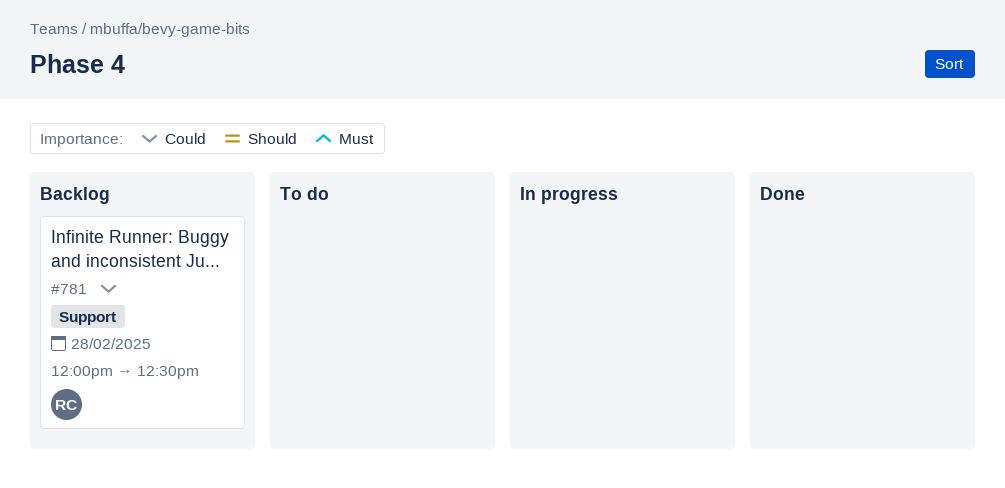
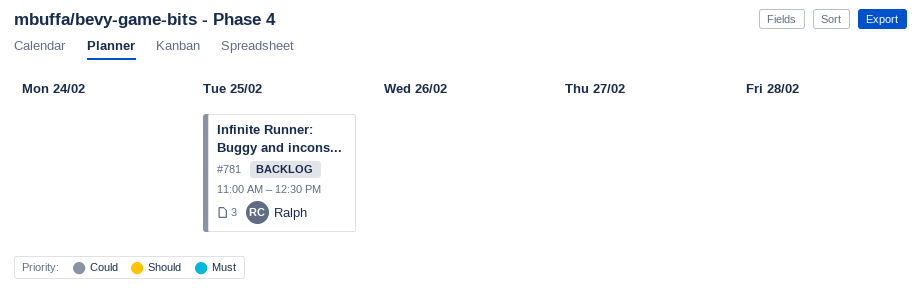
#781, day: Feb 28 -> Feb 25
#781, begins: 12:00 -> 11:00

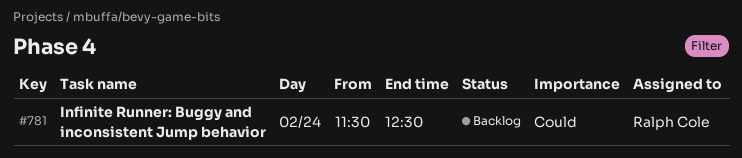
#781, day: Feb 25 -> Feb 24
#781, begins: 11:00 -> 11:30

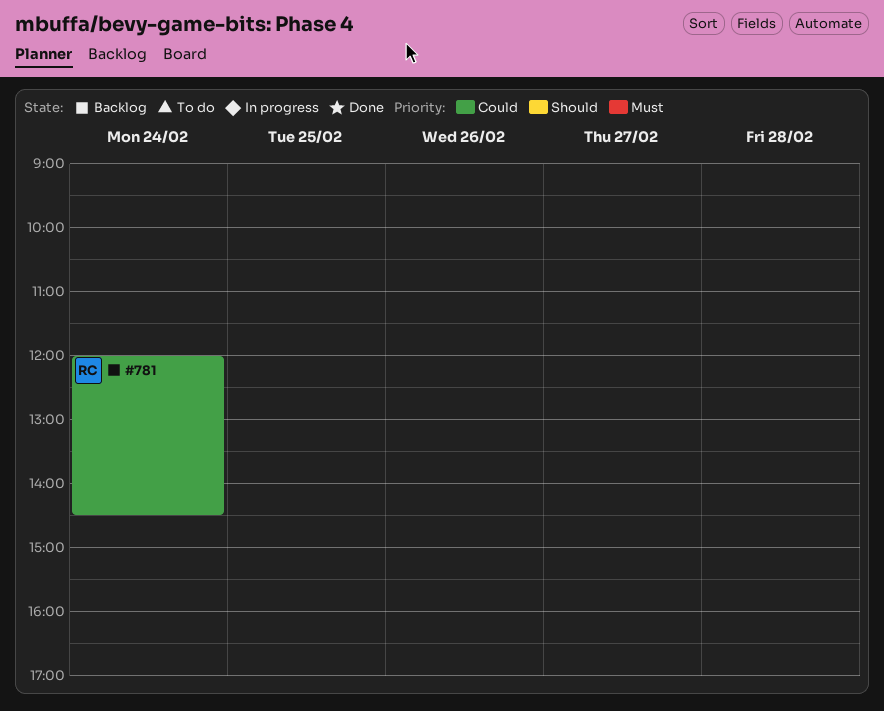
#781, begins: 11:30 -> 12:00
#781, ends: 12:30 -> 14:30

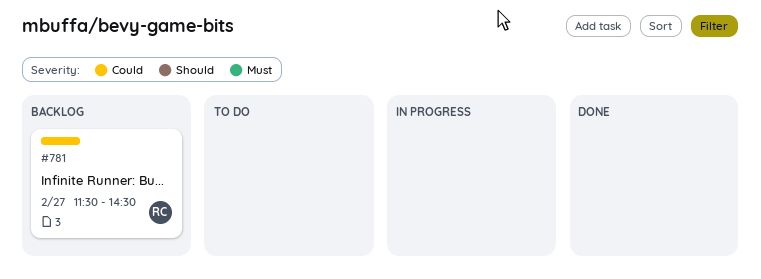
#781, day: Feb 24 -> Feb 27
#781, begins: 12:00 -> 11:30

